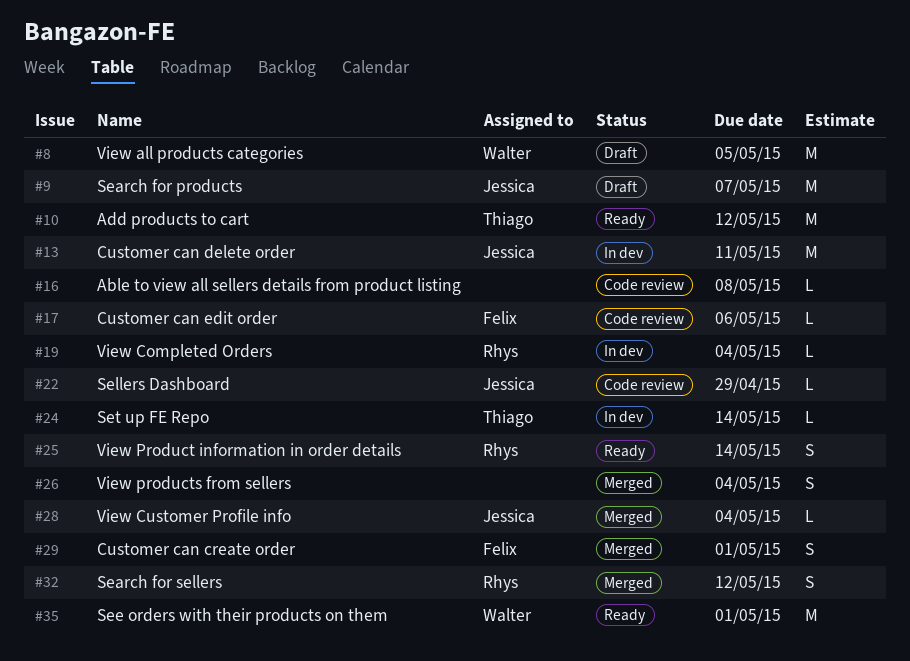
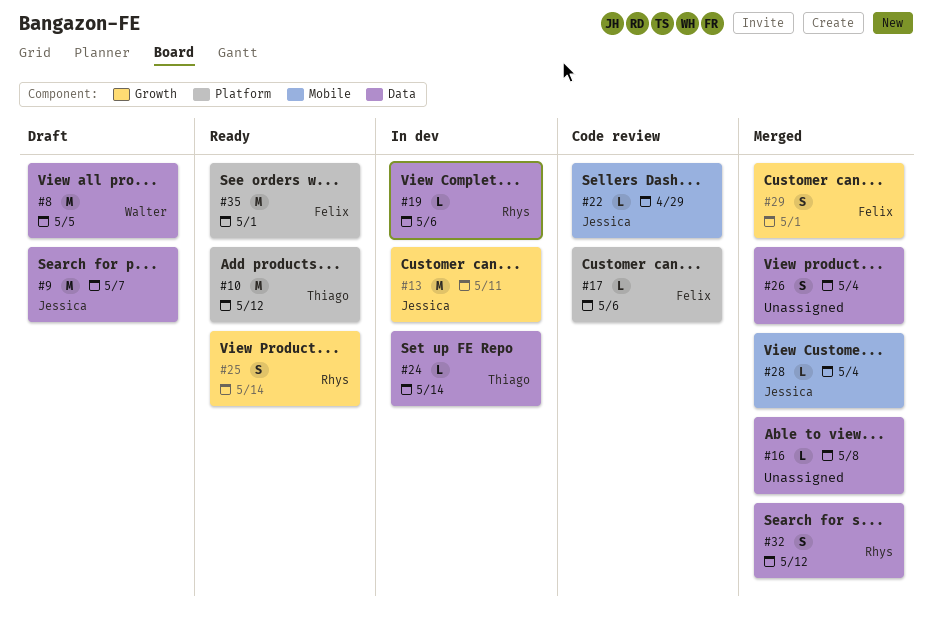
#16, status: Code review -> Merged
#19, due: May 4 -> May 6
#35, owner: Walter -> Felix

